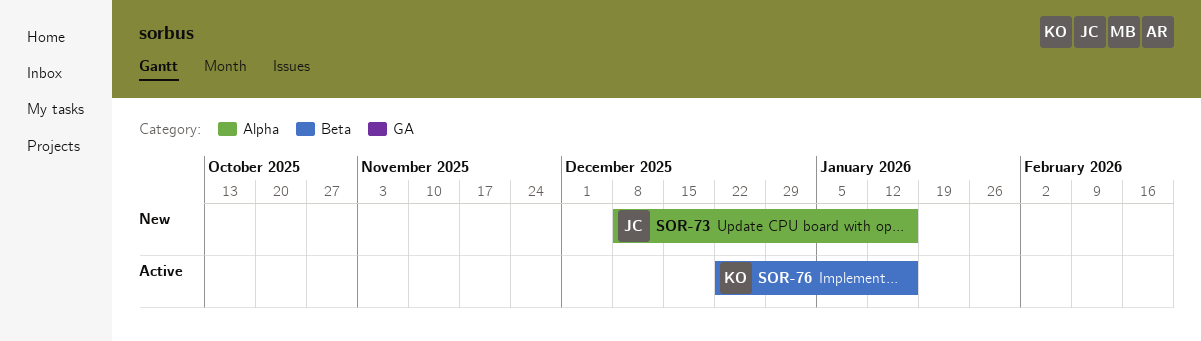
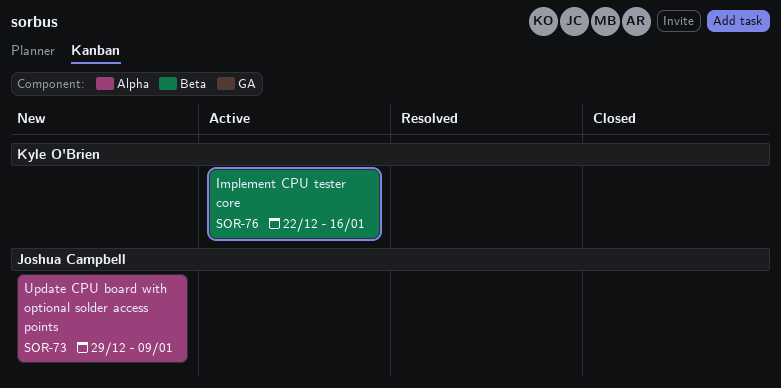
SOR-73, start: Dec 8 -> Dec 29
SOR-73, due: Jan 16 -> Jan 9

